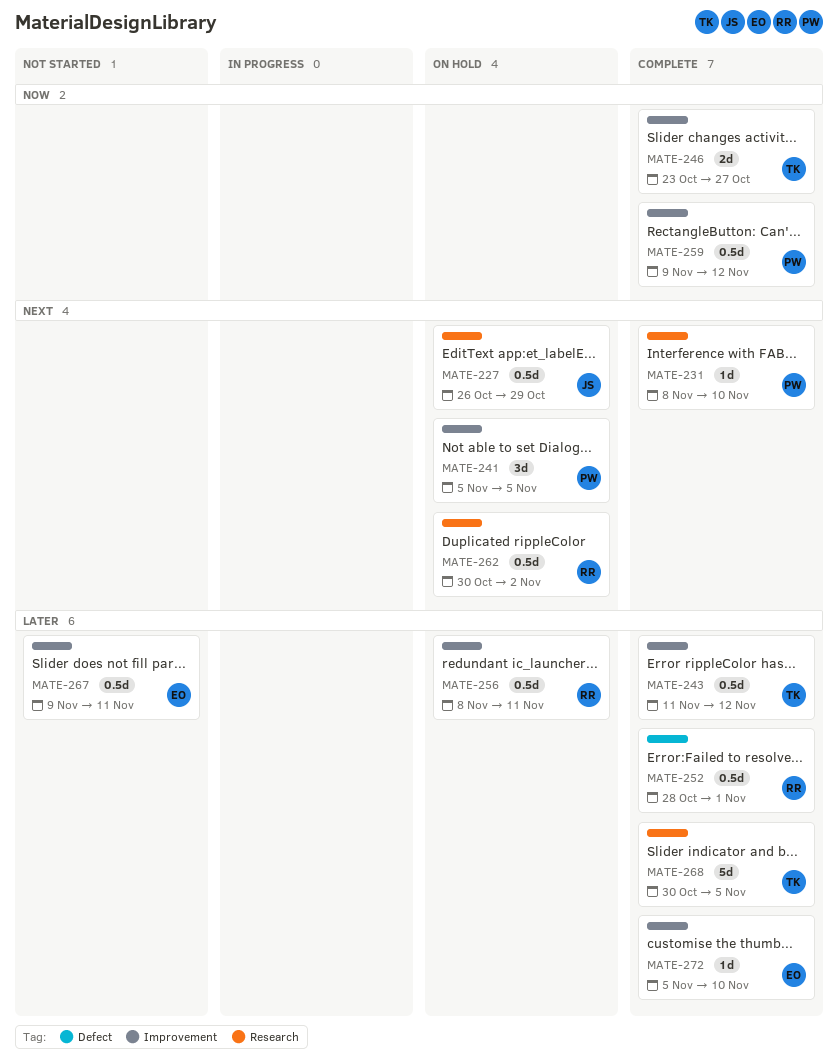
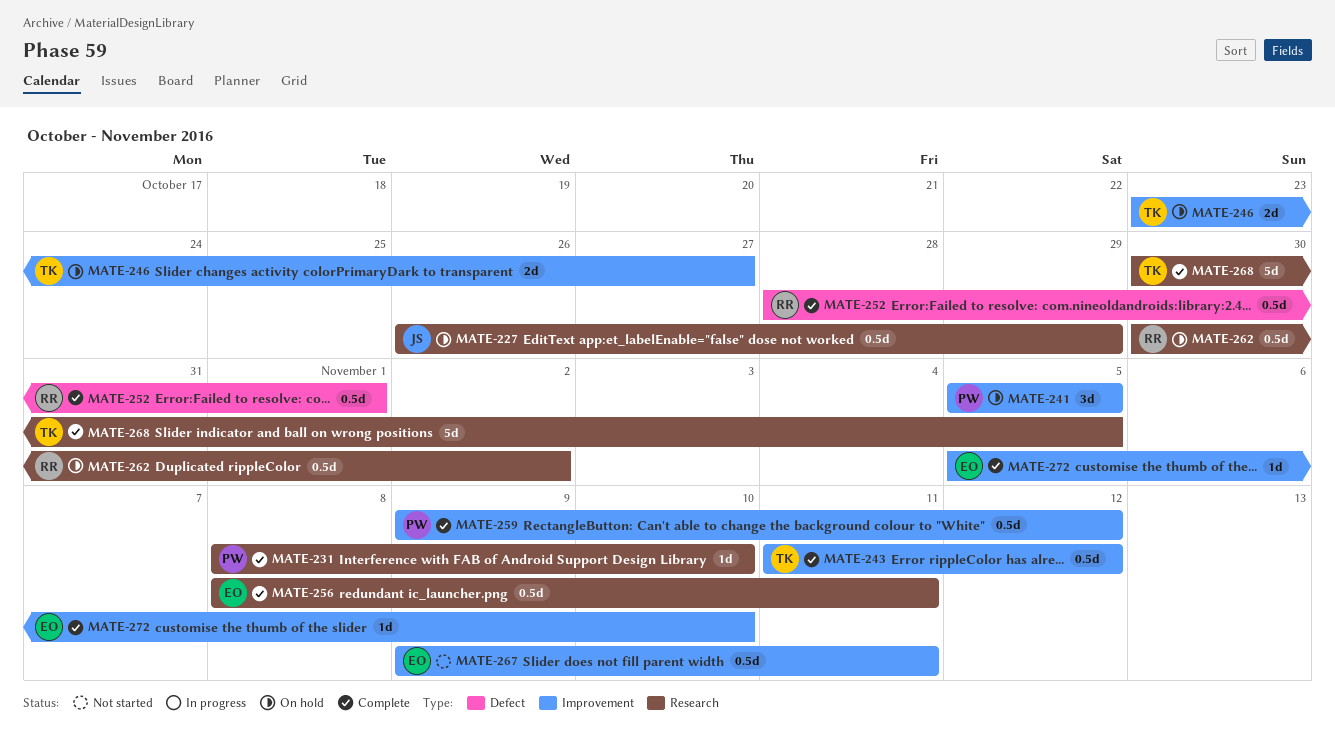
MATE-246, status: Complete -> On hold
MATE-256, status: On hold -> Complete
MATE-256, owner: RR -> EO
MATE-256, label: Improvement -> Research

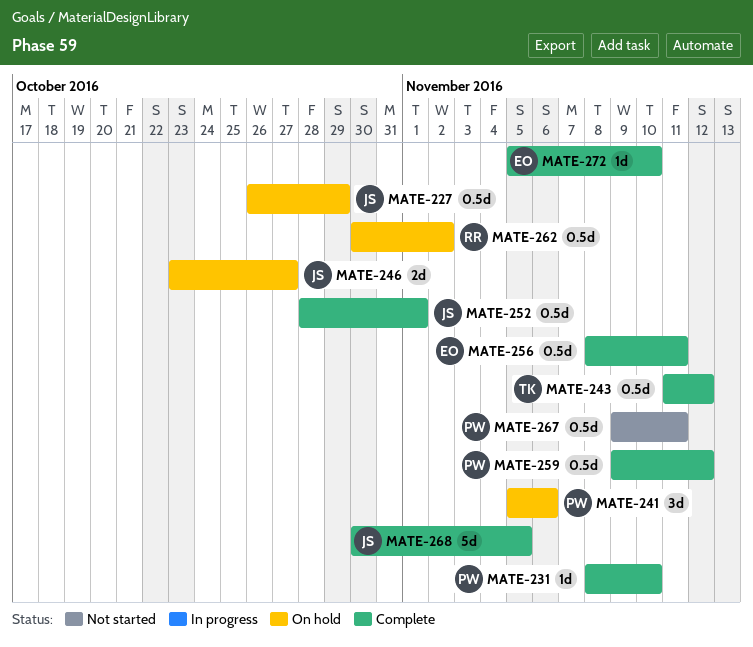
MATE-241, due: Nov 5 -> Nov 6
MATE-246, owner: TK -> JS
MATE-252, owner: RR -> JS
MATE-267, owner: EO -> PW
MATE-268, owner: TK -> JS

